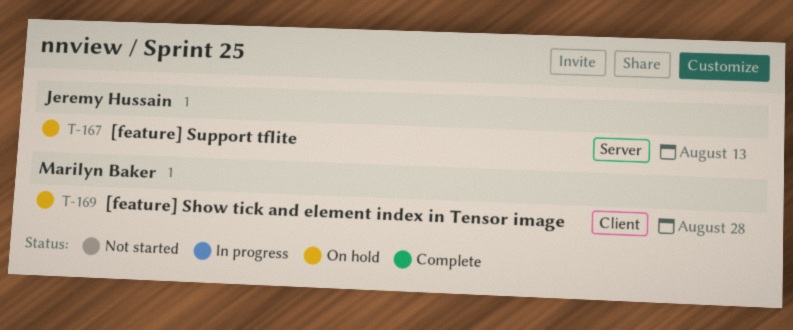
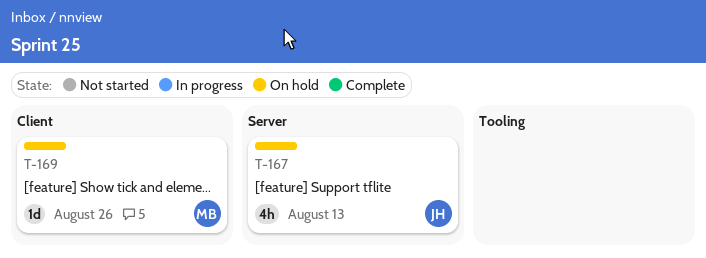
T-169, due: Aug 28 -> Aug 26

